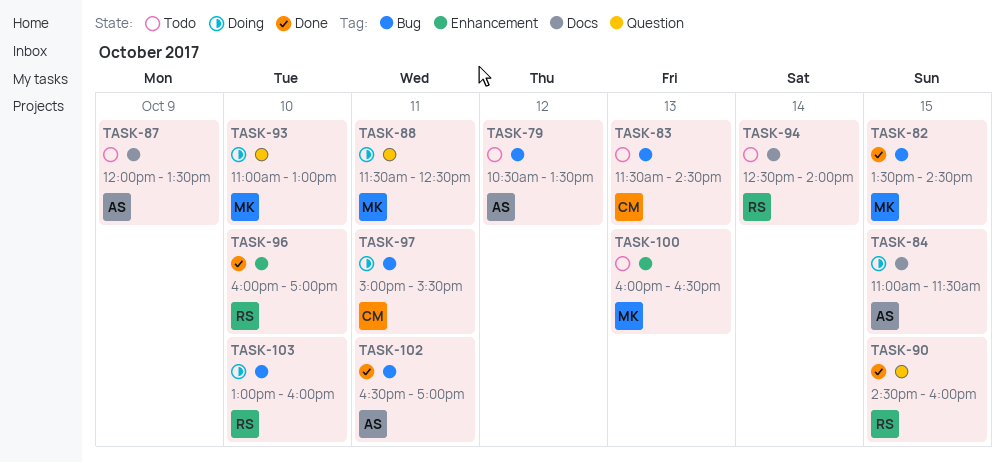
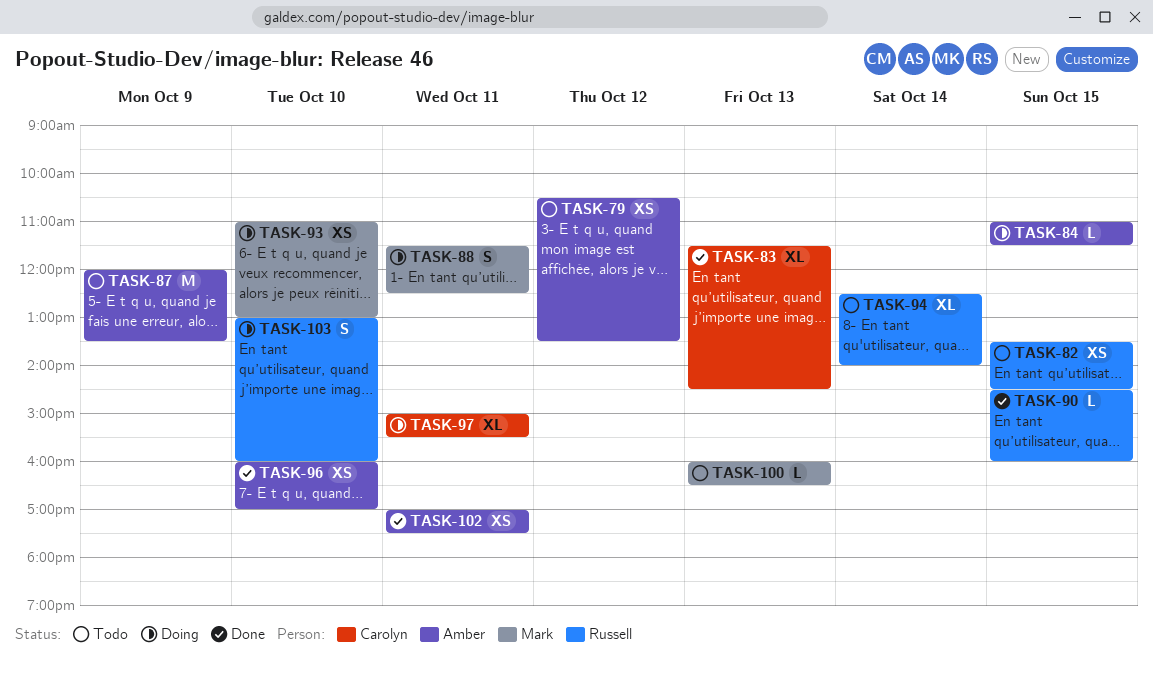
TASK-82, status: Done -> Todo
TASK-82, owner: Mark -> Russell
TASK-83, status: Todo -> Done
TASK-96, owner: Russell -> Amber
TASK-102, begins: 16:30 -> 17:00
TASK-102, ends: 17:00 -> 17:30

